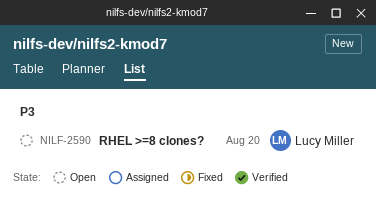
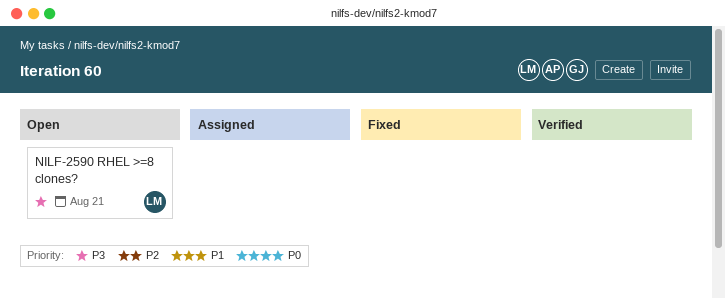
NILF-2590, due: Aug 20 -> Aug 21

